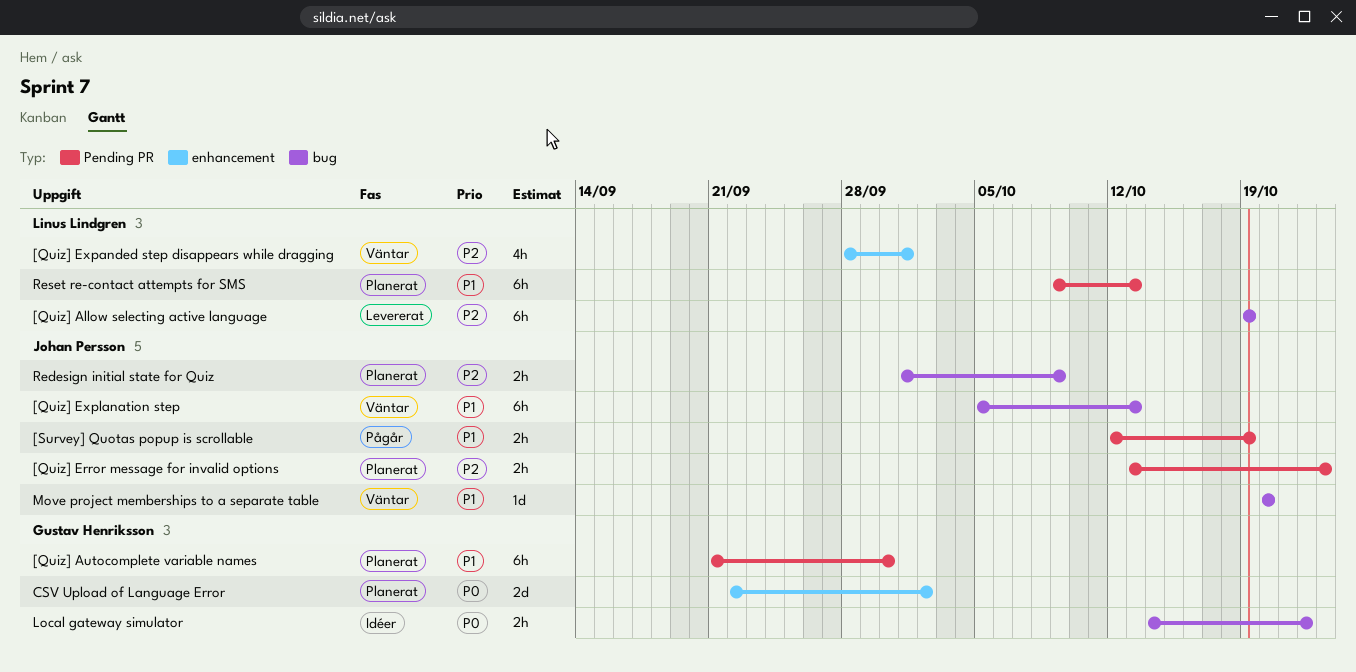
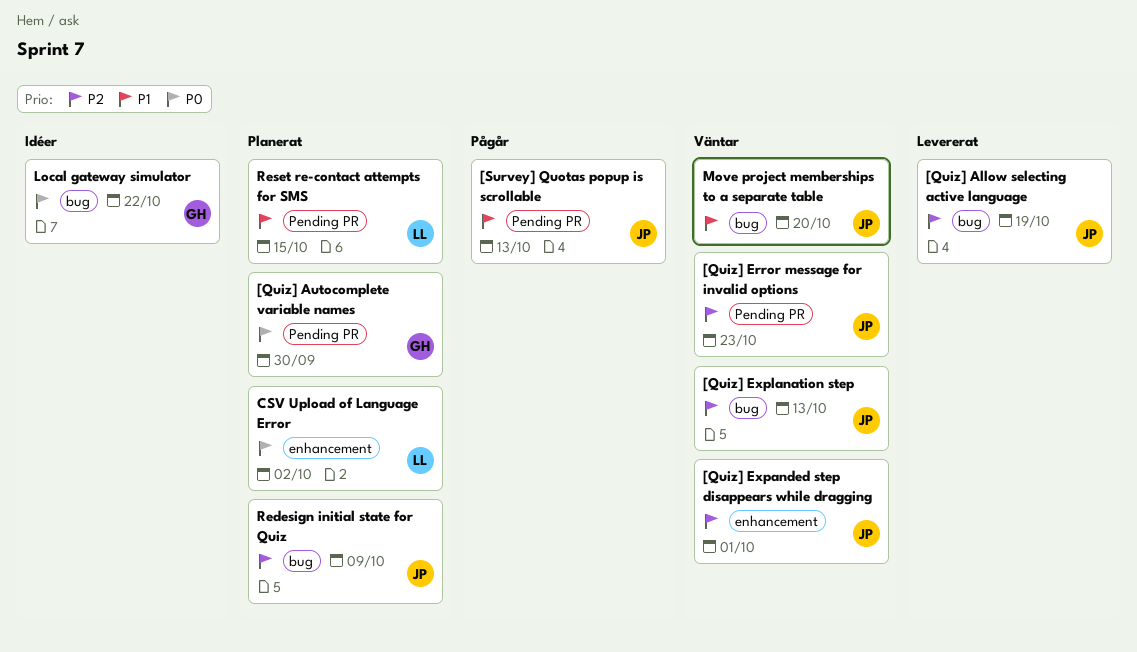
[Quiz] Allow selecting active language, owner: Linus Lindgren -> Johan Persson
[Quiz] Autocomplete variable names, priority: P1 -> P0
[Quiz] Error message for invalid options, status: Planerat -> Väntar
[Quiz] Expanded step disappears while dragging, owner: Linus Lindgren -> Johan Persson
[Quiz] Explanation step, priority: P1 -> P2
[Survey] Quotas popup is scrollable, due: Oct 19 -> Oct 13
CSV Upload of Language Error, owner: Gustav Henriksson -> Linus Lindgren
Reset re-contact attempts for SMS, due: Oct 13 -> Oct 15

